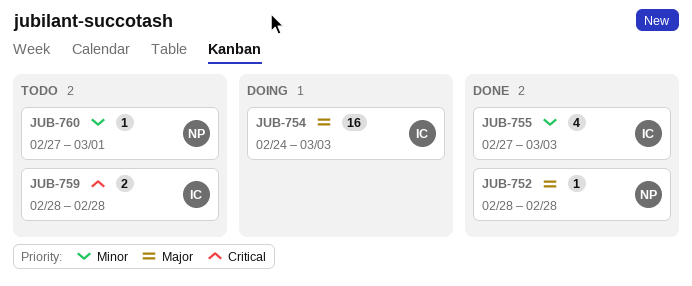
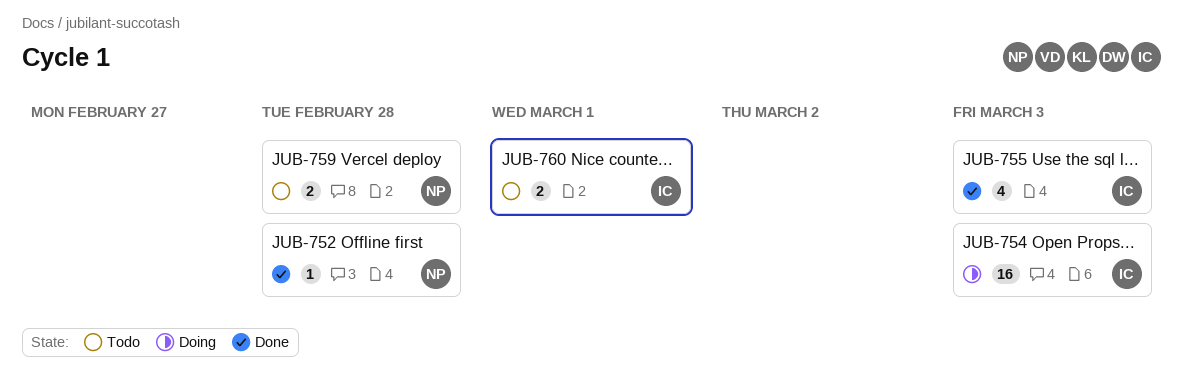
JUB-759, owner: IC -> NP
JUB-760, owner: NP -> IC
JUB-760, estimate: 1 -> 2

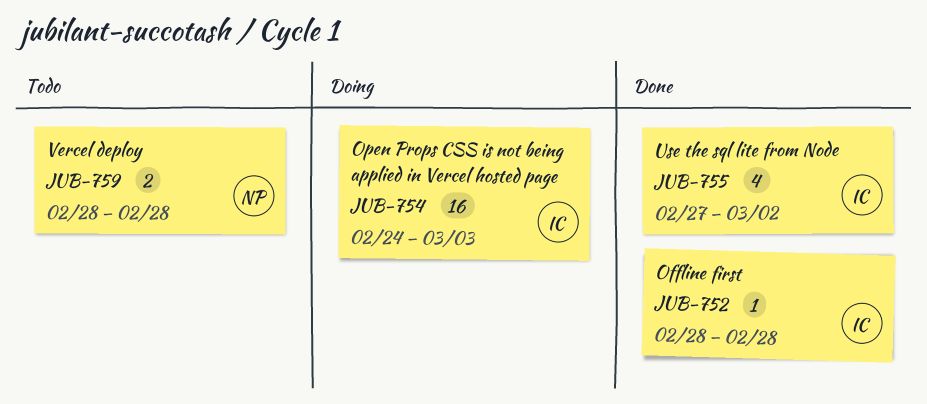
JUB-752, owner: NP -> IC
JUB-755, due: Mar 3 -> Mar 2
JUB-760: present -> none

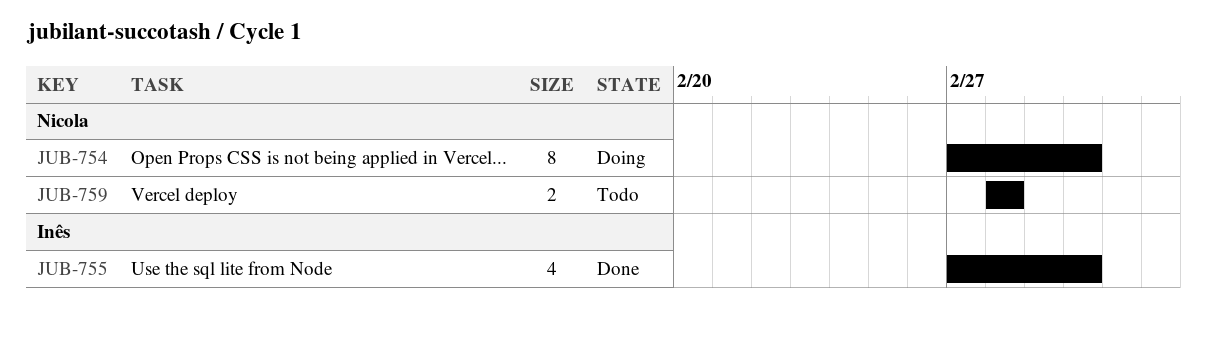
JUB-752: present -> none
JUB-754, owner: Inês -> Nicola
JUB-754, estimate: 16 -> 8
JUB-754, start: Feb 24 -> Feb 27
JUB-754, due: Mar 3 -> Mar 2

